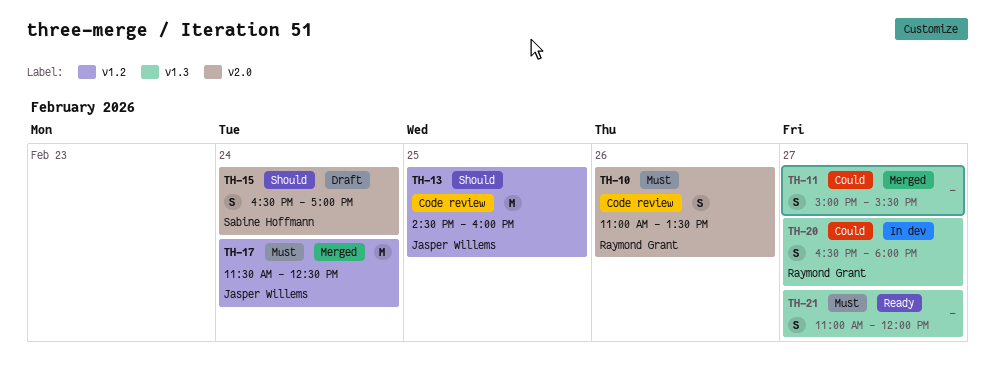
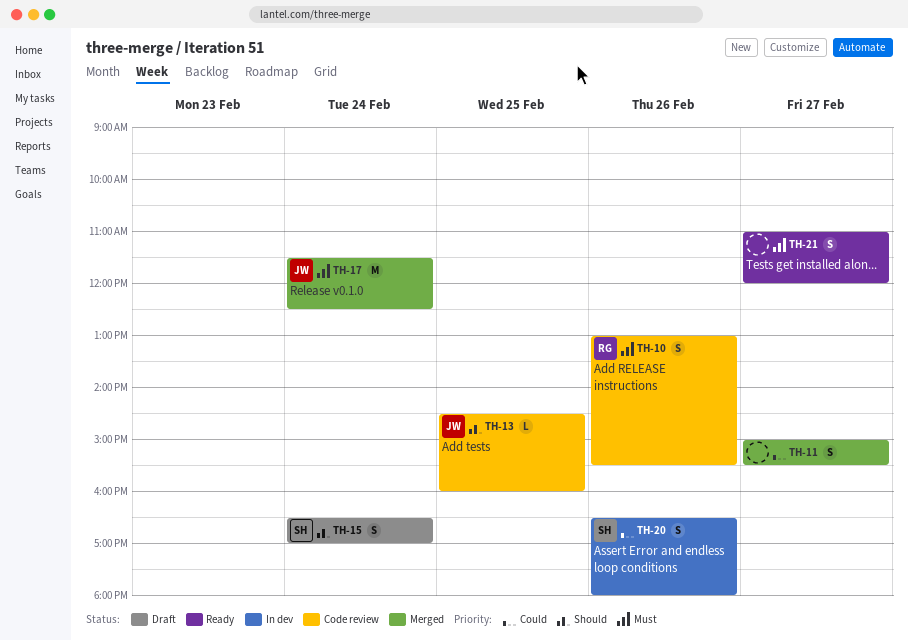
TH-10, begins: 11:00 -> 13:00
TH-10, ends: 13:30 -> 15:30
TH-13, estimate: M -> L
TH-20, owner: Raymond Grant -> Sabine Hoffmann
TH-20, day: Feb 27 -> Feb 26

